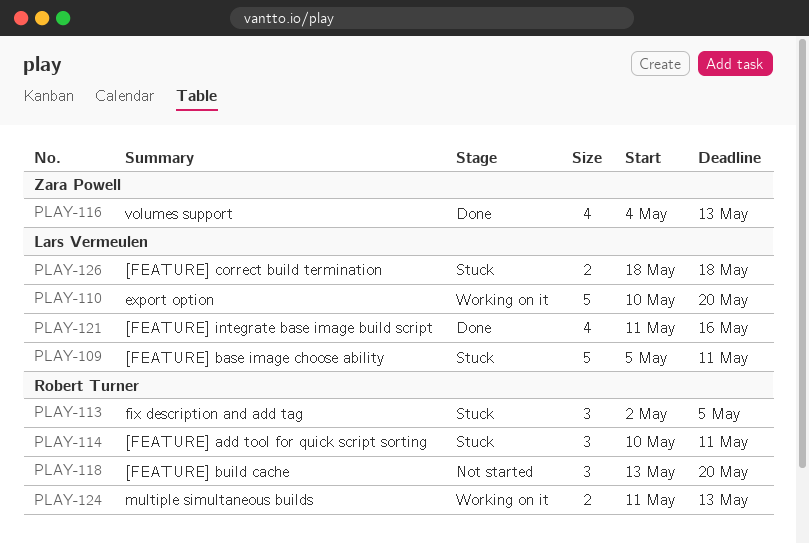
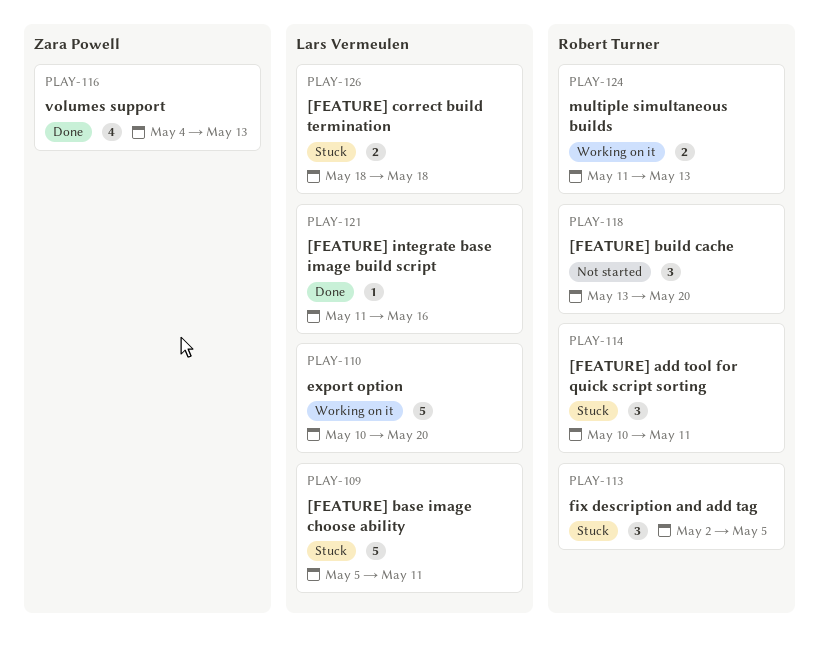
PLAY-121, estimate: 4 -> 1

